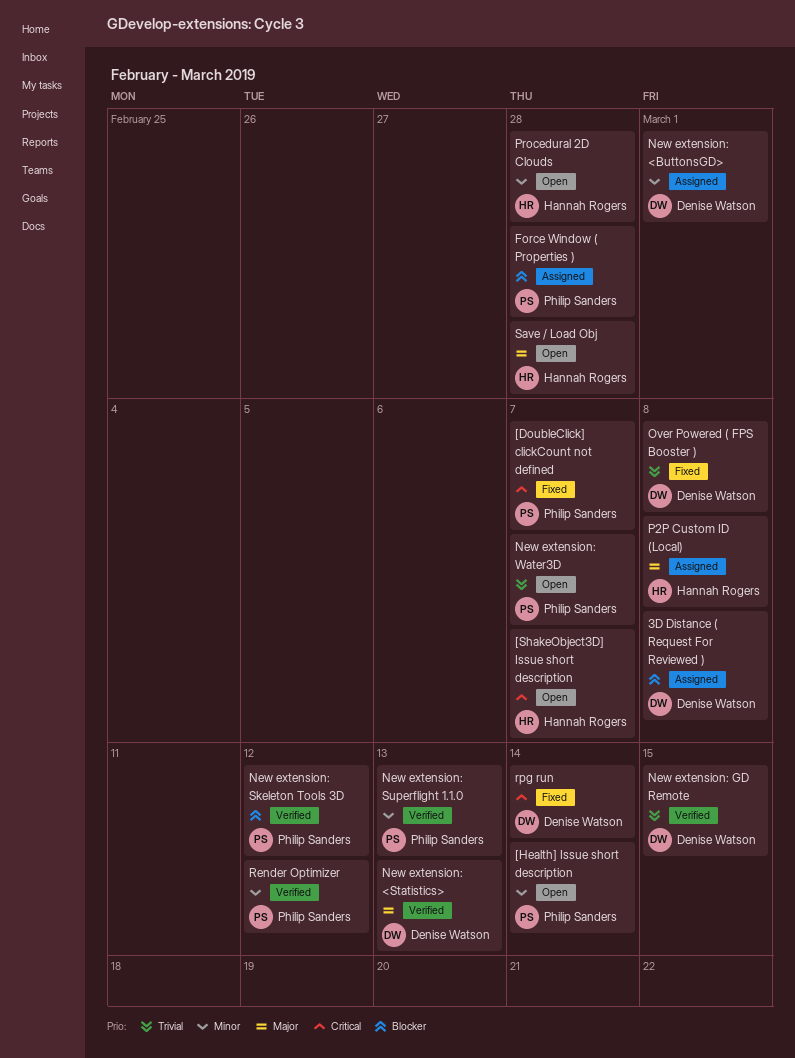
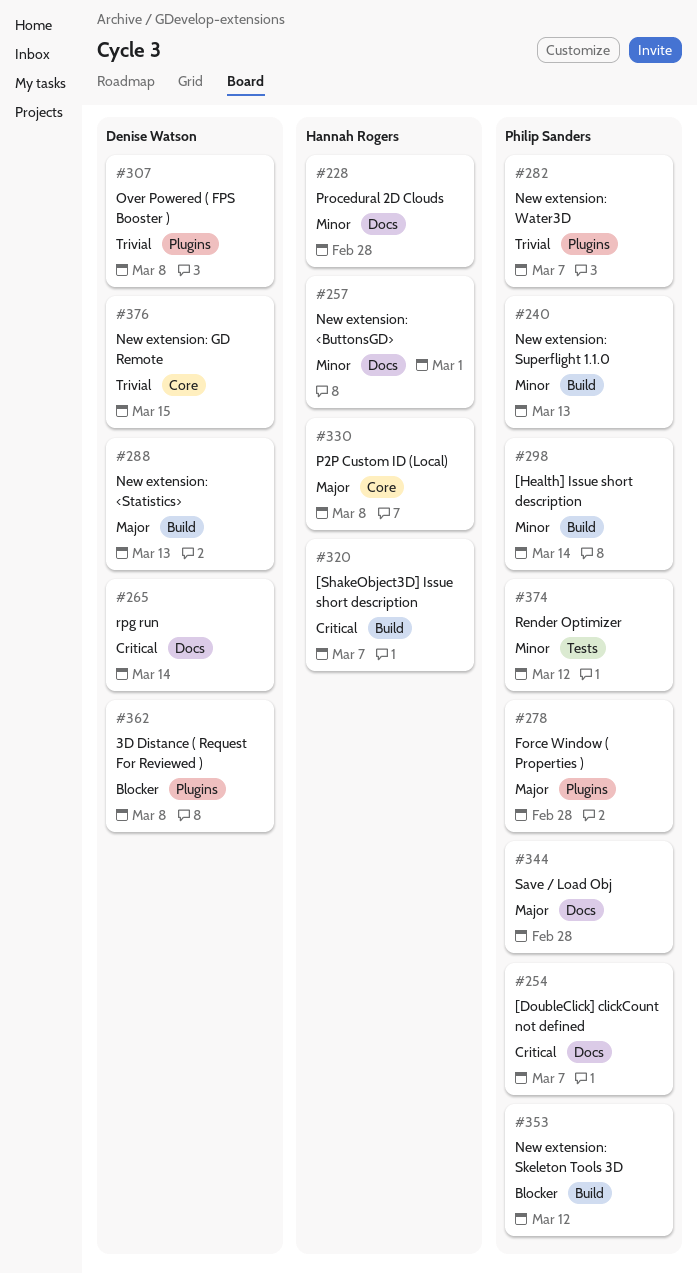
Force Window ( Properties ), priority: Blocker -> Major
New extension: <ButtonsGD>, owner: Denise Watson -> Hannah Rogers
Save / Load Obj, owner: Hannah Rogers -> Philip Sanders

